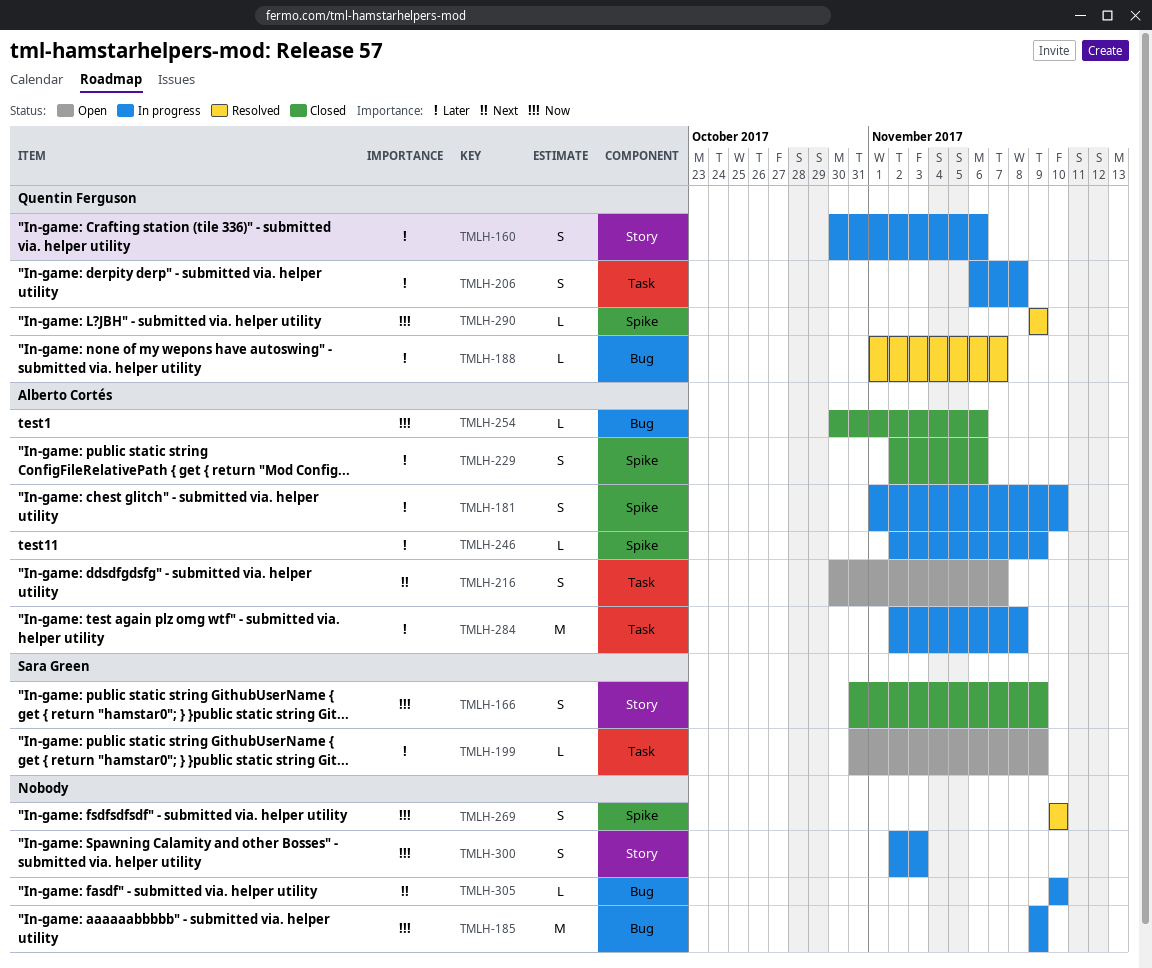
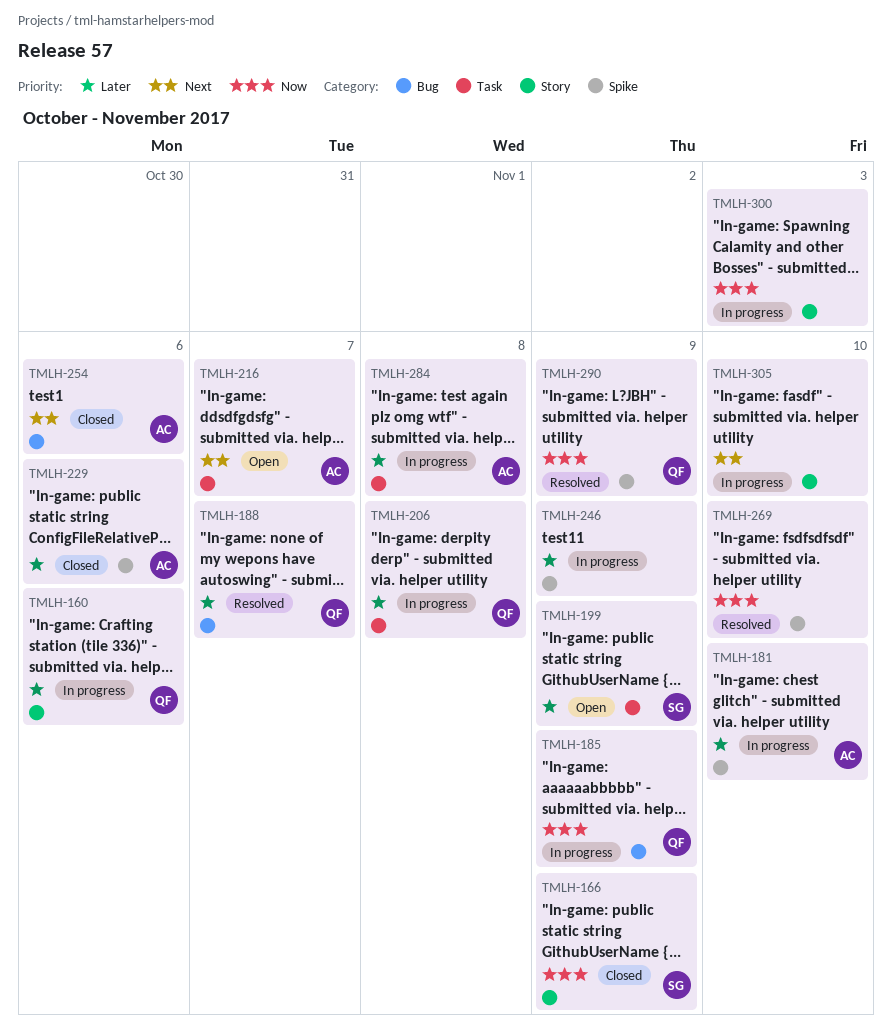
TMLH-185, owner: none -> Quentin Ferguson
TMLH-246, owner: Alberto Cortés -> none
TMLH-254, priority: Now -> Next
TMLH-305, label: Bug -> Story

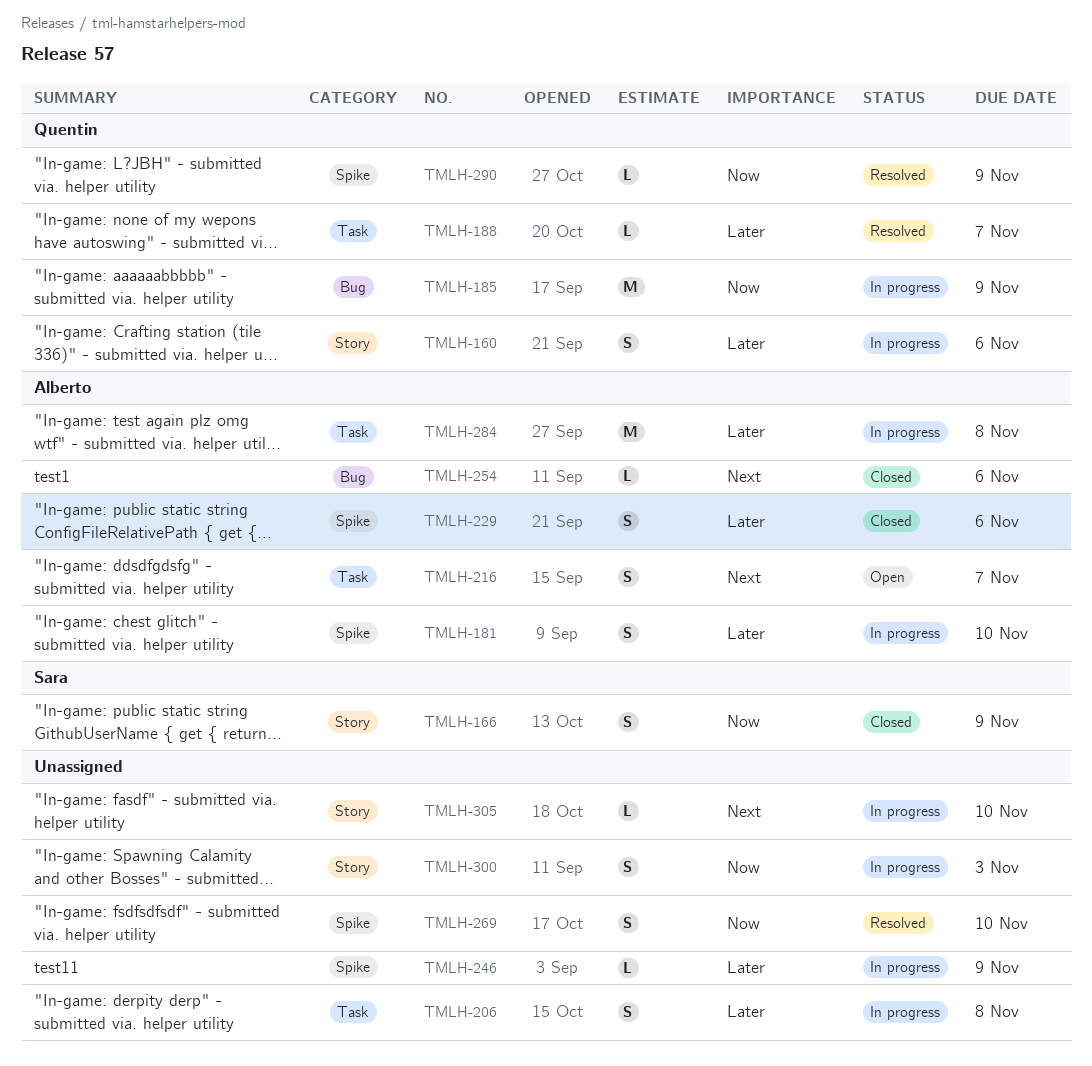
TMLH-188, label: Bug -> Task
TMLH-199: present -> none
TMLH-206, owner: Quentin -> none

